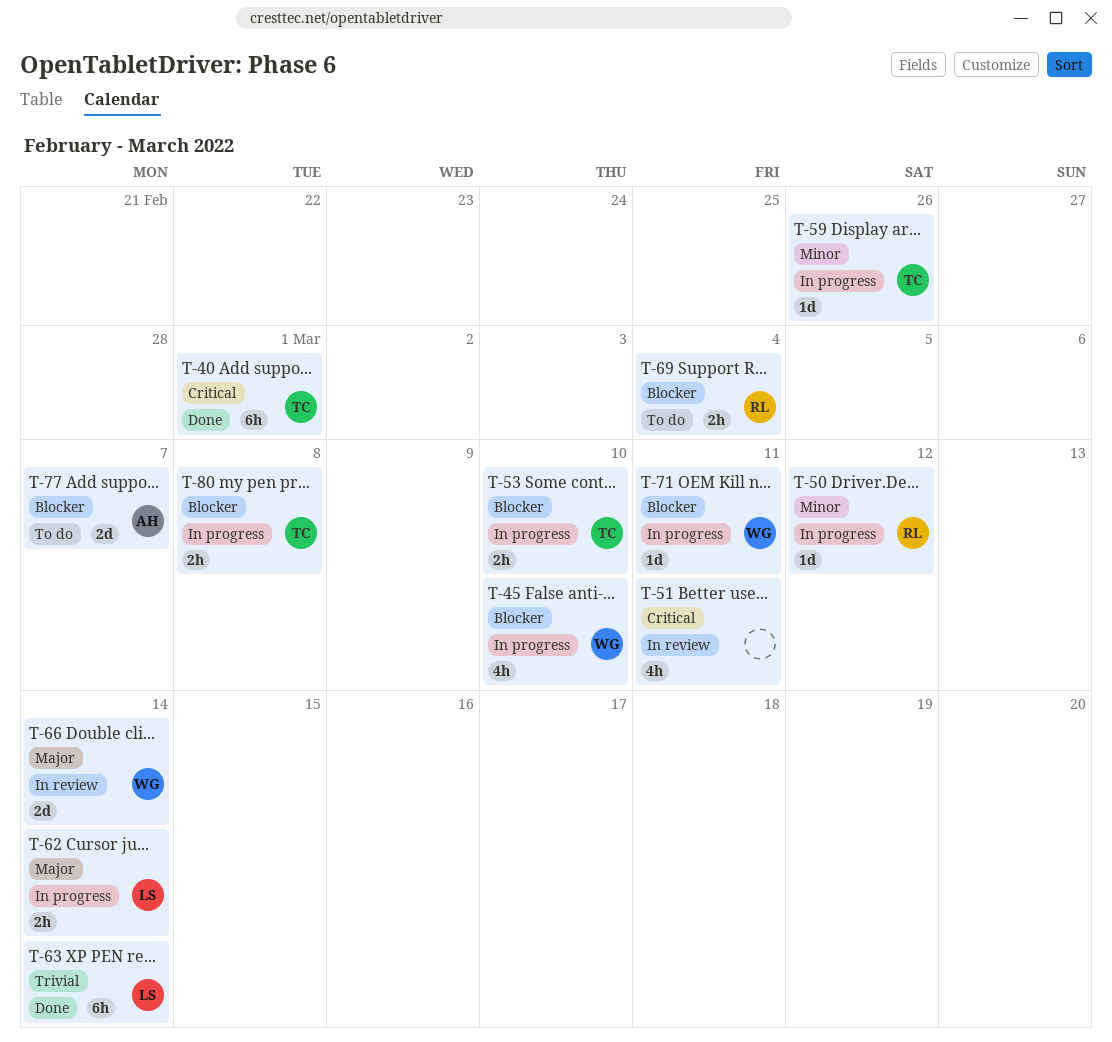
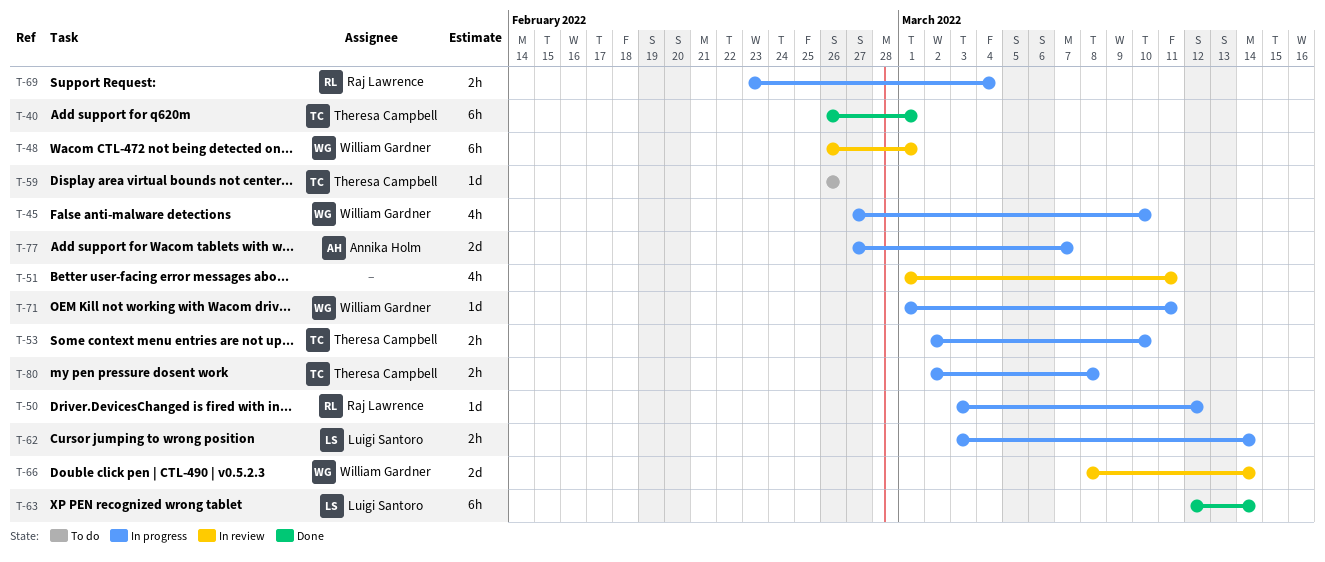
T-48: none -> present
T-59, status: In progress -> To do
T-69, status: To do -> In progress
T-77, status: To do -> In progress

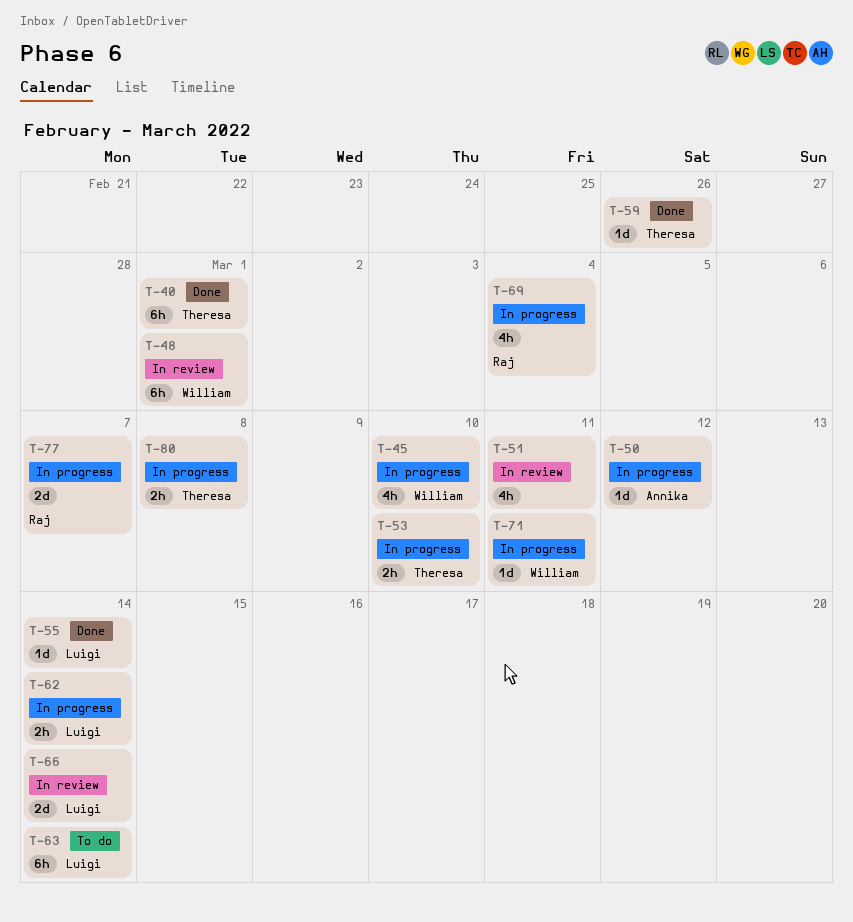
T-50, owner: Raj Lawrence -> Annika Holm
T-55: none -> present
T-59, status: To do -> Done
T-63, status: Done -> To do
T-66, owner: William Gardner -> Luigi Santoro
T-69, estimate: 2h -> 4h
T-77, owner: Annika Holm -> Raj Lawrence

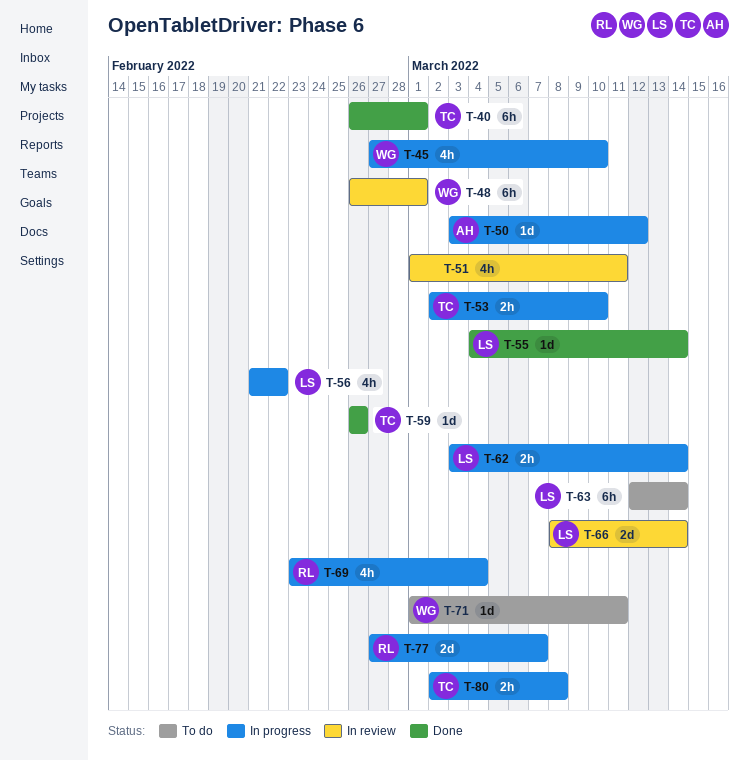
T-56: none -> present
T-71, status: In progress -> To do

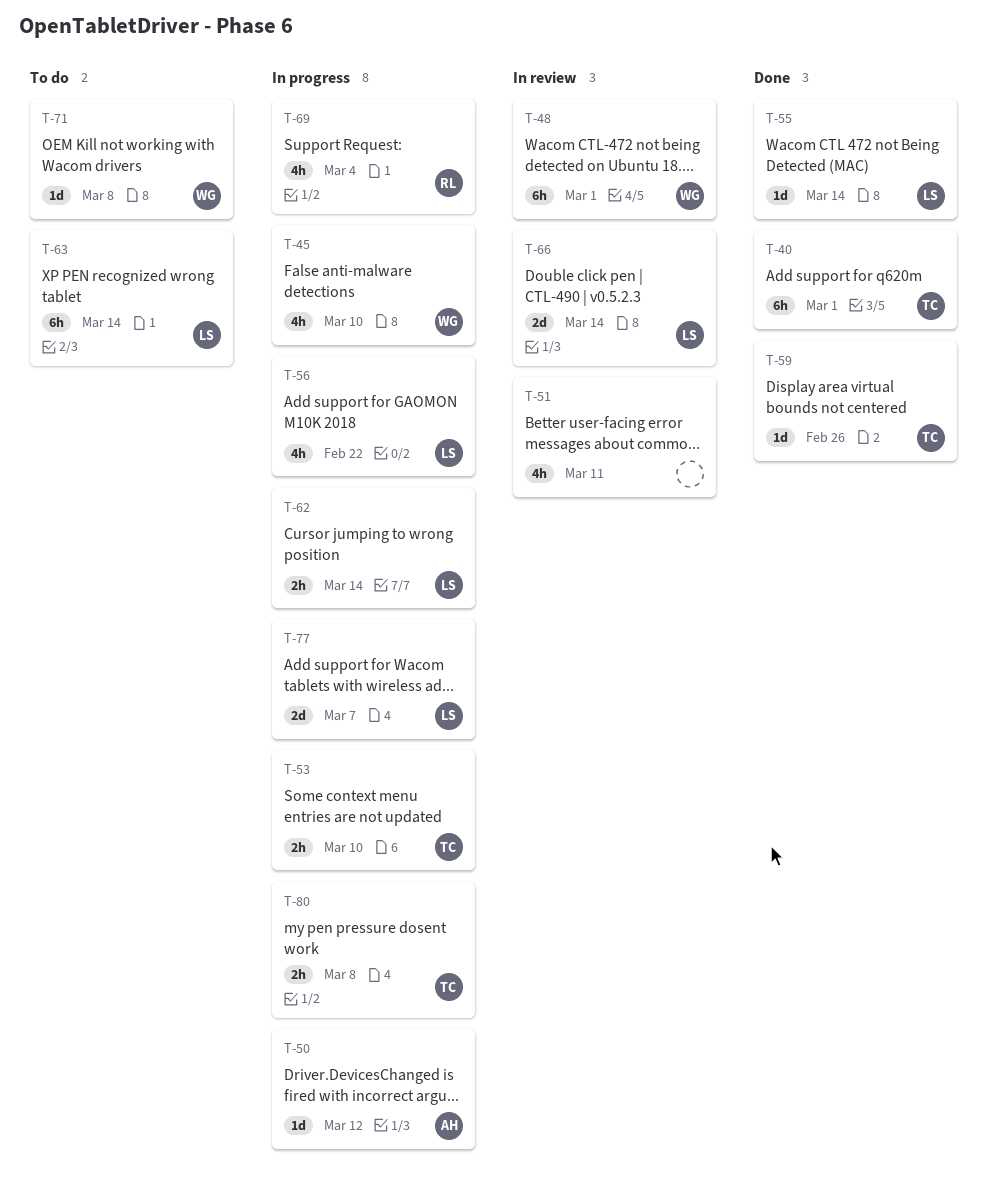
T-71, due: Mar 11 -> Mar 8
T-77, owner: RL -> LS

